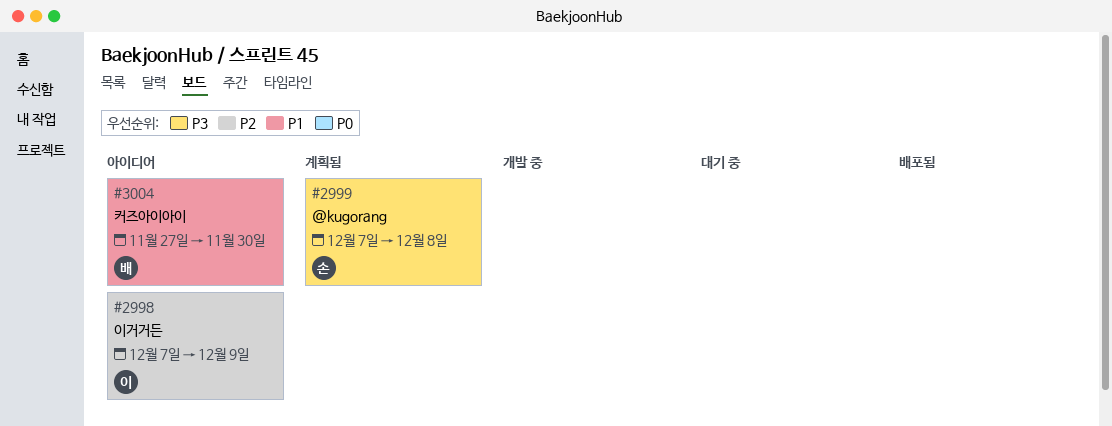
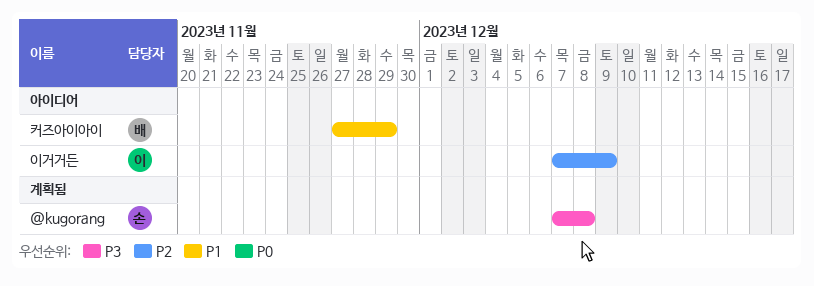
커즈아이아이, due: Nov 30 -> Nov 29

